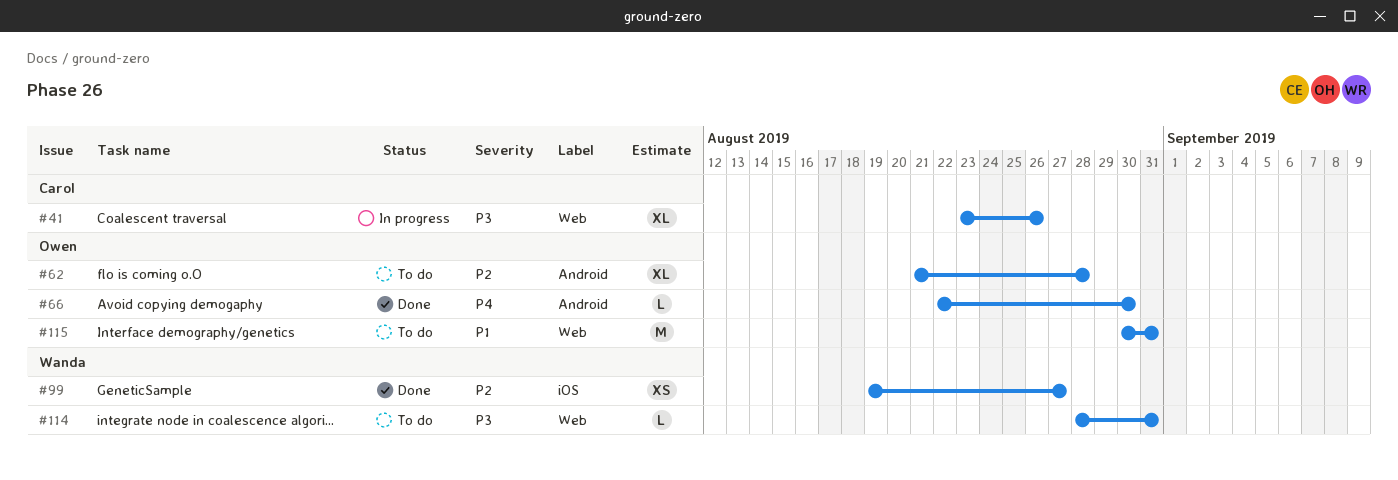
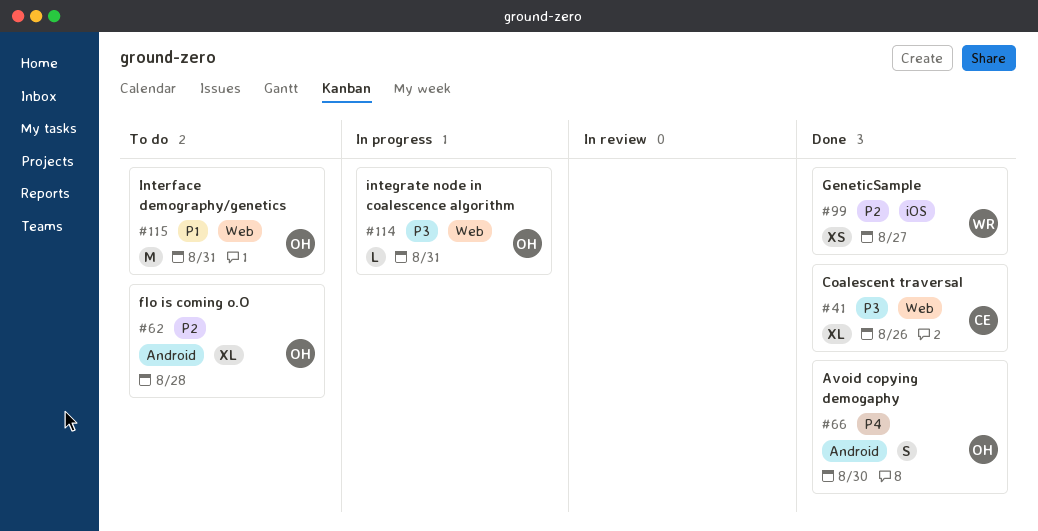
#41, status: In progress -> Done
#66, estimate: L -> S
#114, status: To do -> In progress
#114, owner: Wanda -> Owen

